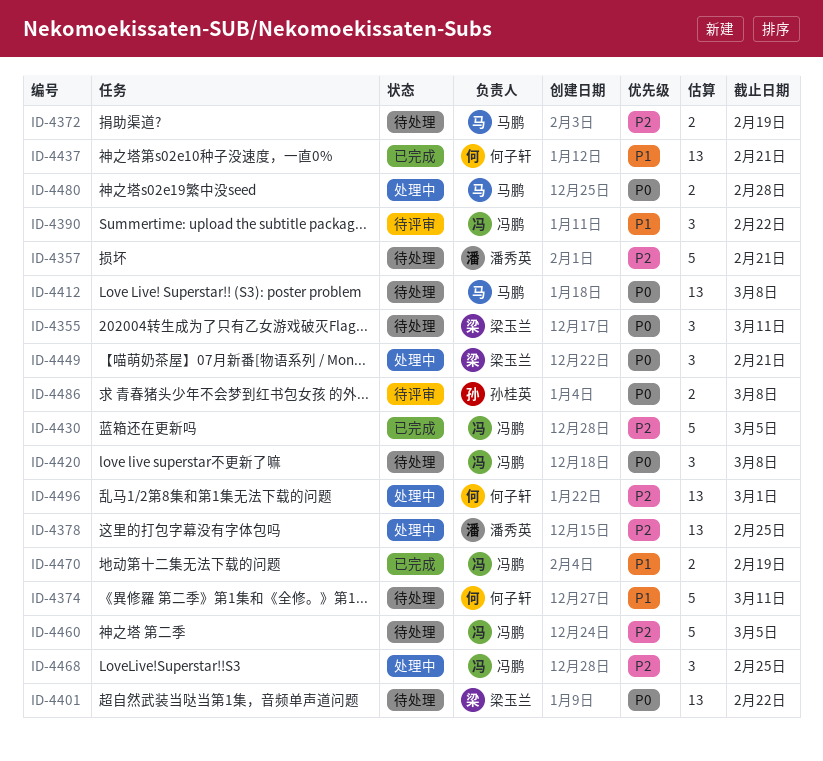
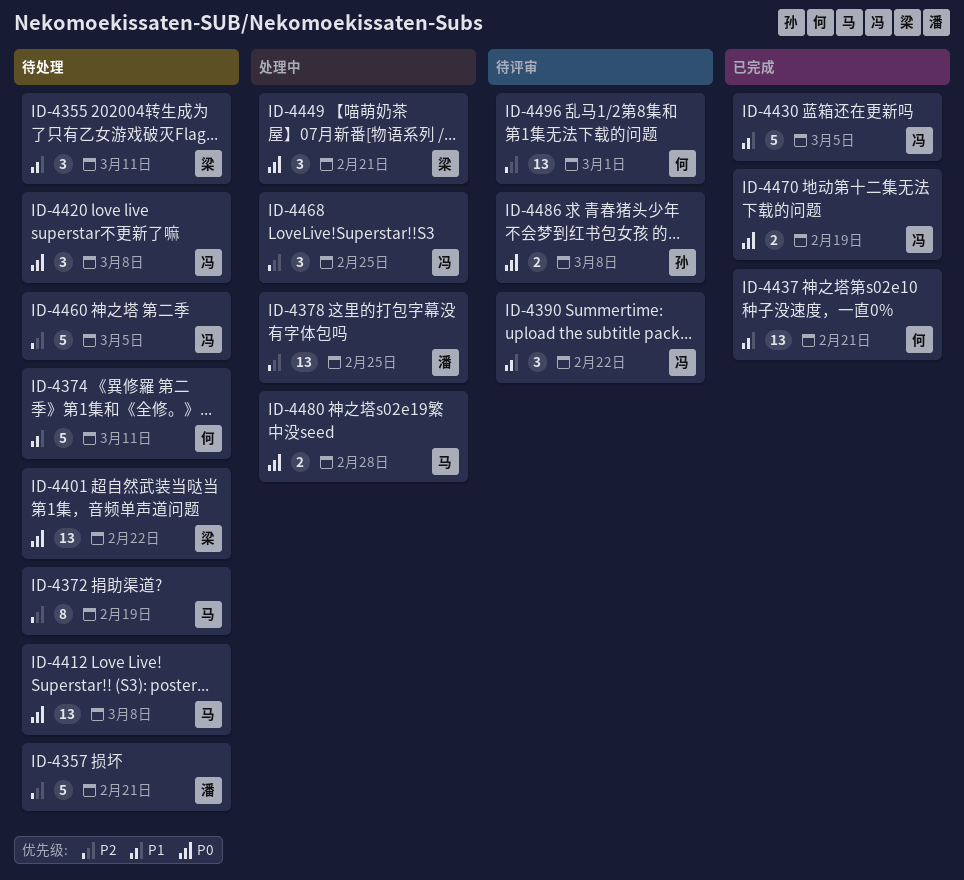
ID-4355, priority: P0 -> P1
ID-4372, estimate: 2 -> 8
ID-4430, priority: P2 -> P1
ID-4470, priority: P1 -> P0
ID-4496, status: 处理中 -> 待评审

